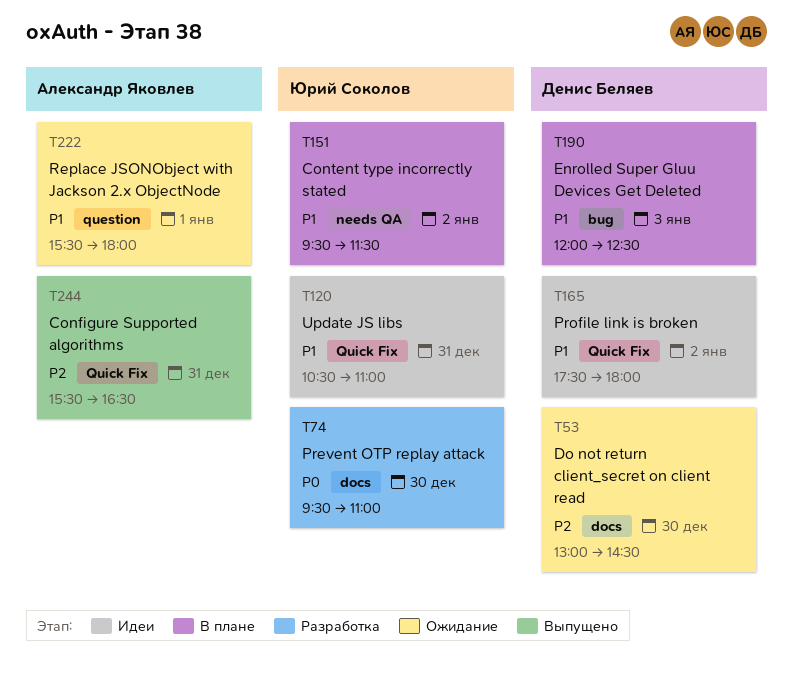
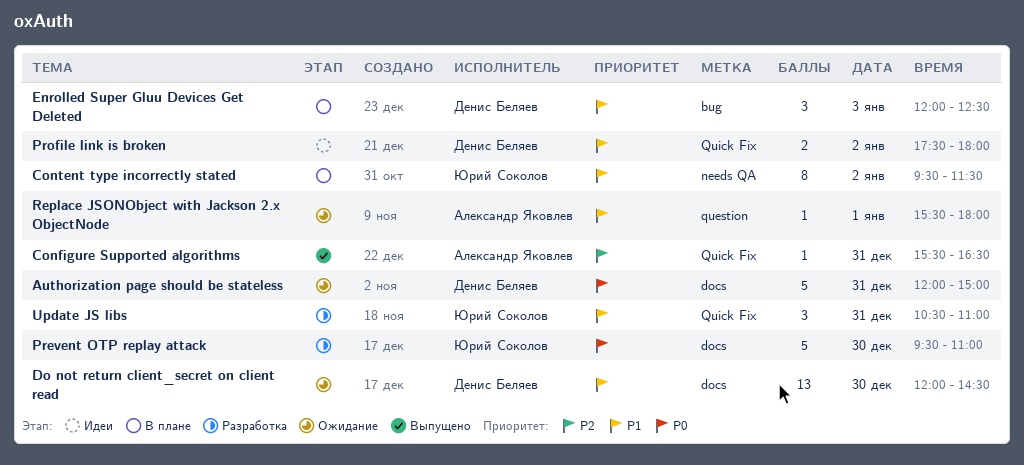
Authorization page should be stateless: none -> present
Do not return client_secret on client read, priority: P2 -> P1
Do not return client_secret on client read, begins: 13:00 -> 12:00
Update JS libs, status: Идеи -> Разработка

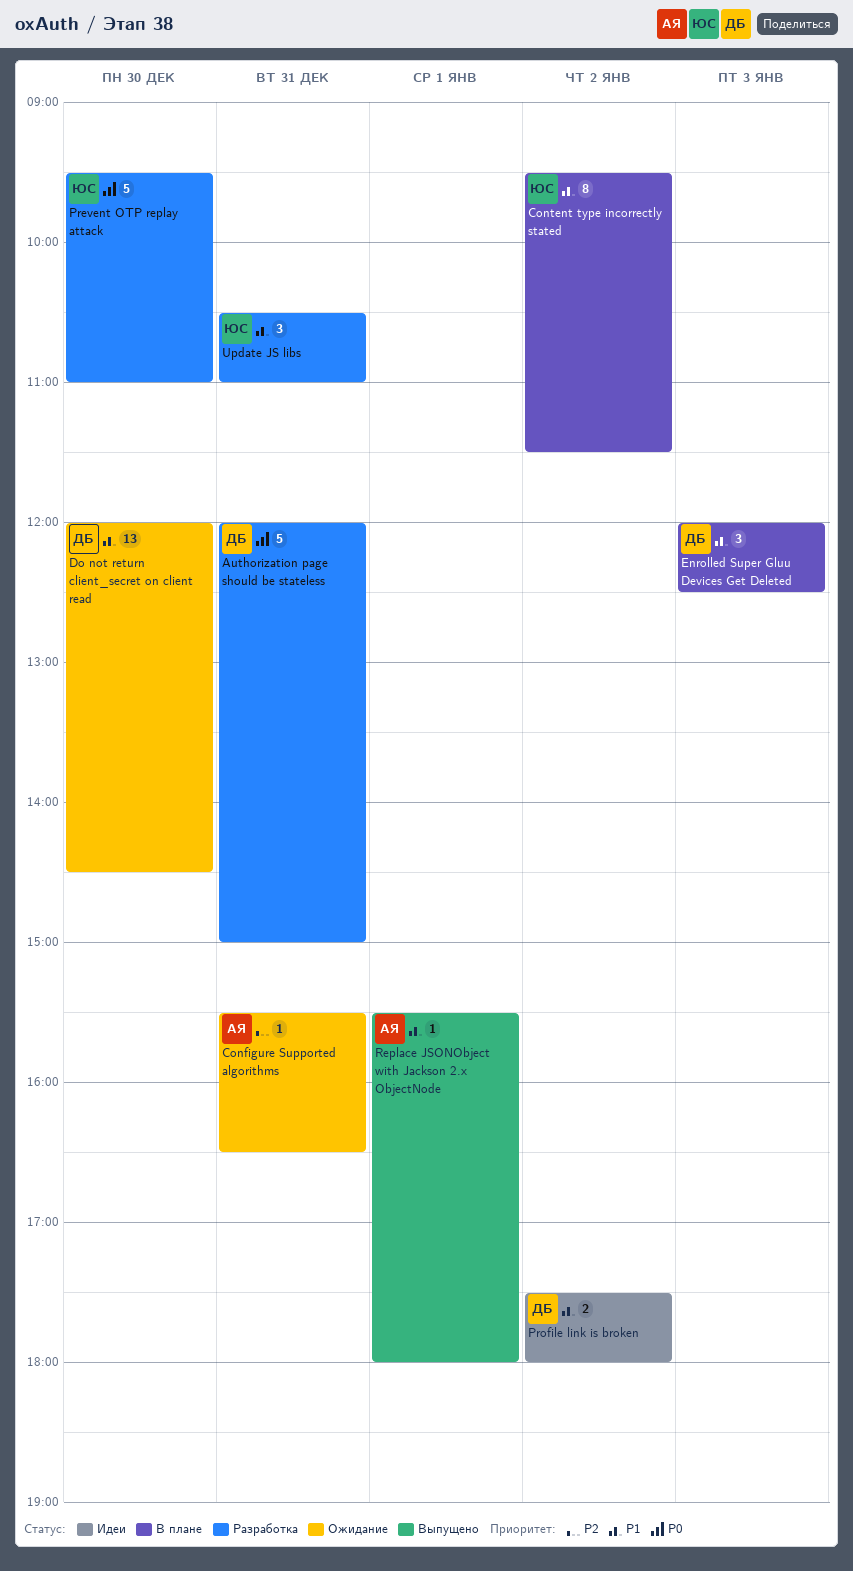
Authorization page should be stateless, status: Ожидание -> Разработка
Configure Supported algorithms, status: Выпущено -> Ожидание
Replace JSONObject with Jackson 2.x ObjectNode, status: Ожидание -> Выпущено

